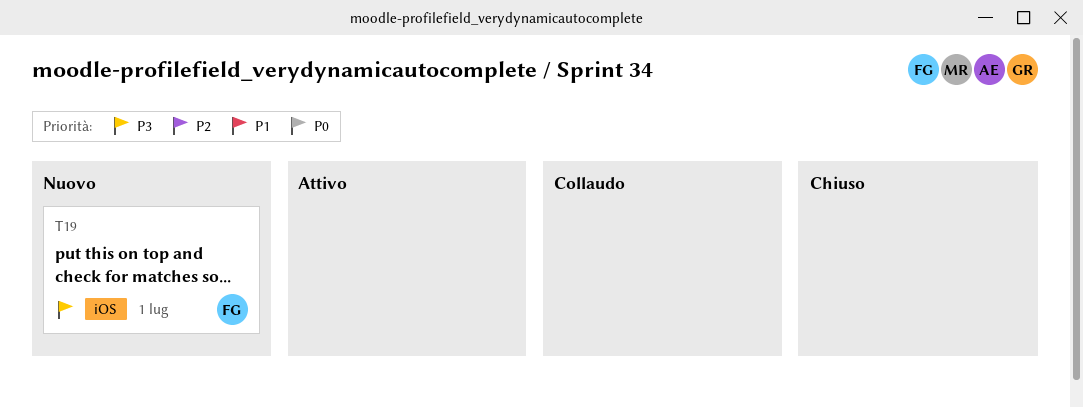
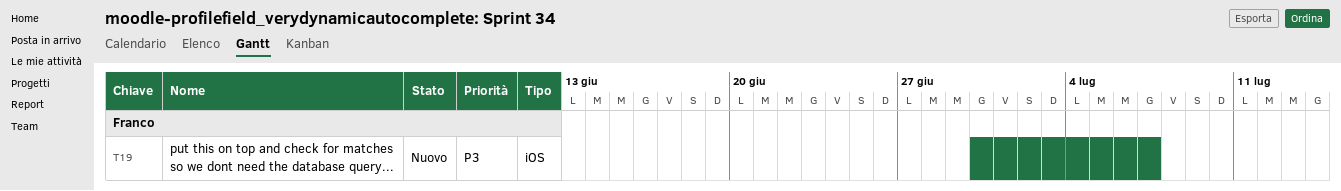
T19, due: Jul 1 -> Jul 7

